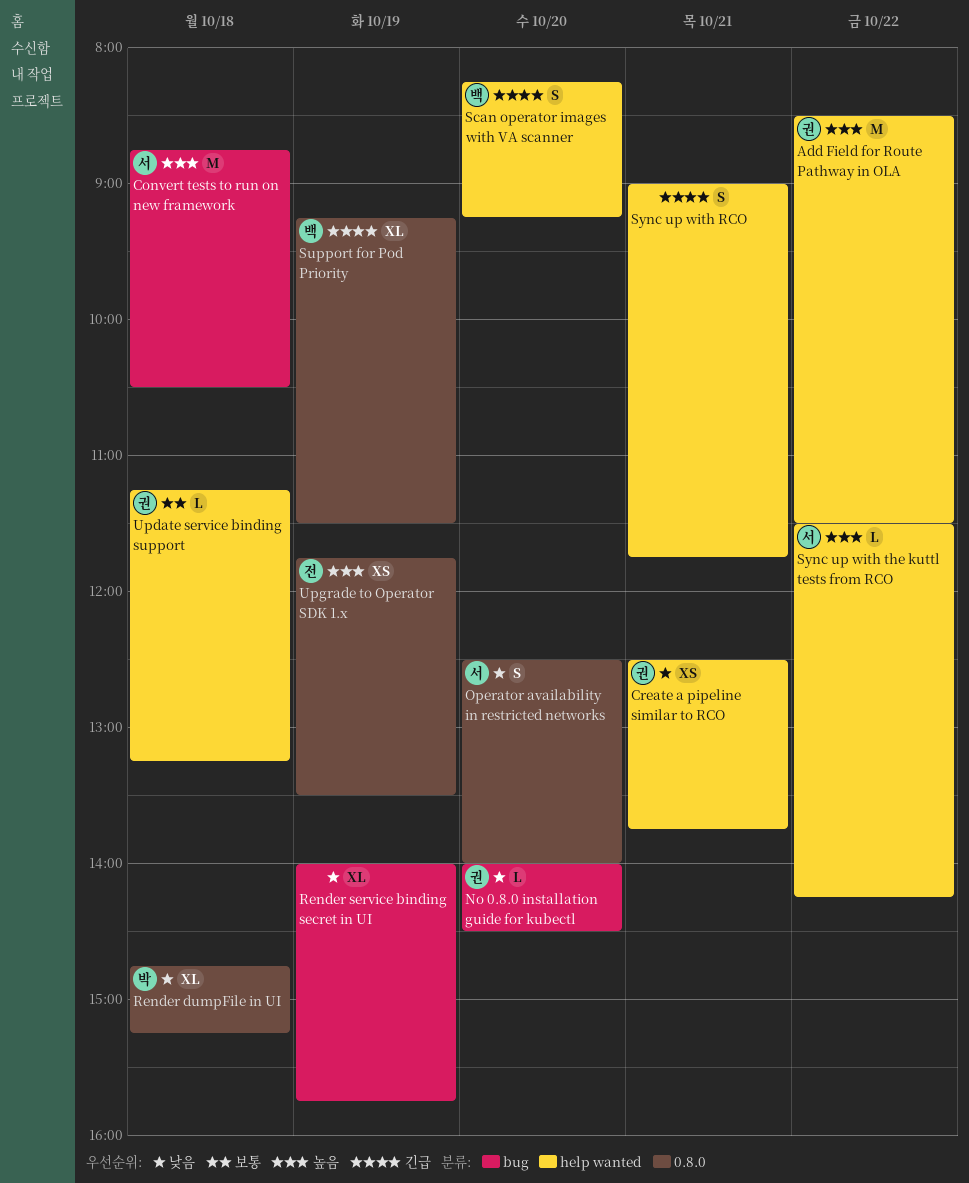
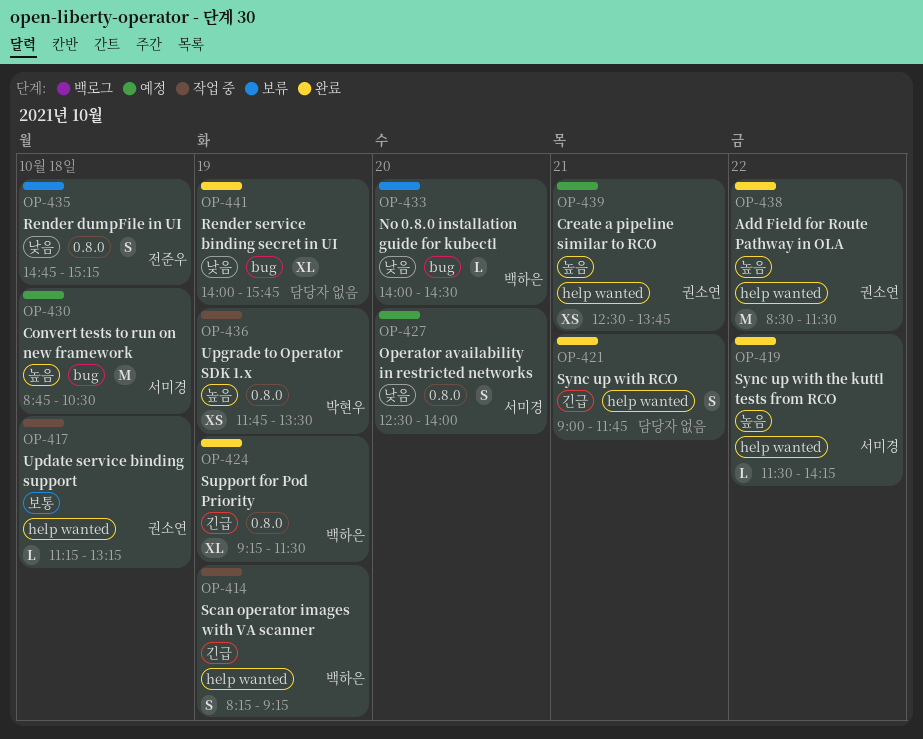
Create a pipeline similar to RCO, priority: 낮음 -> 높음
No 0.8.0 installation guide for kubectl, owner: 권소연 -> 백하은
Render dumpFile in UI, owner: 박현우 -> 전준우
Render dumpFile in UI, estimate: XL -> S
Scan operator images with VA scanner, day: Oct 20 -> Oct 19
Upgrade to Operator SDK 1.x, owner: 전준우 -> 박현우

